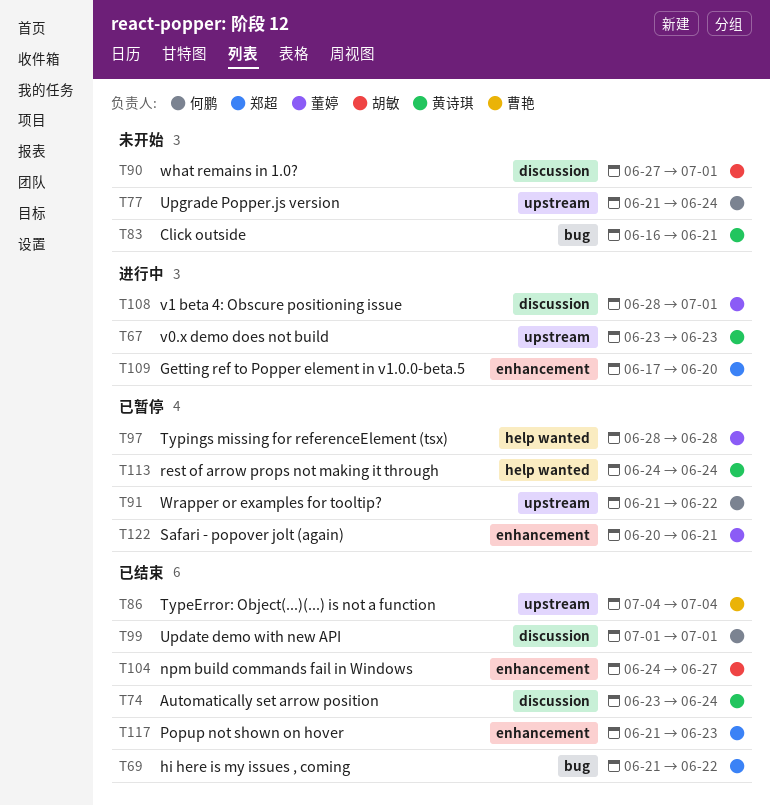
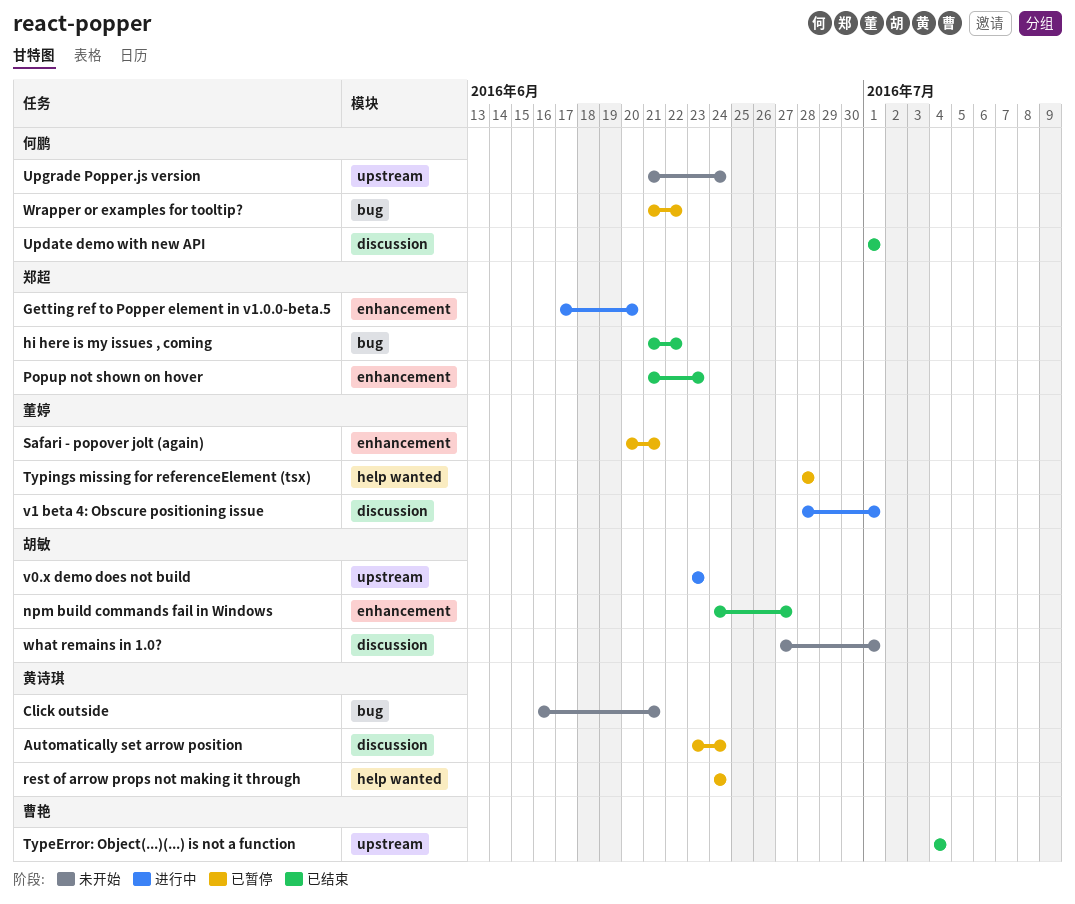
Automatically set arrow position, status: 已结束 -> 已暂停
v0.x demo does not build, owner: 黄诗琪 -> 胡敏
Wrapper or examples for tooltip?, label: upstream -> bug

